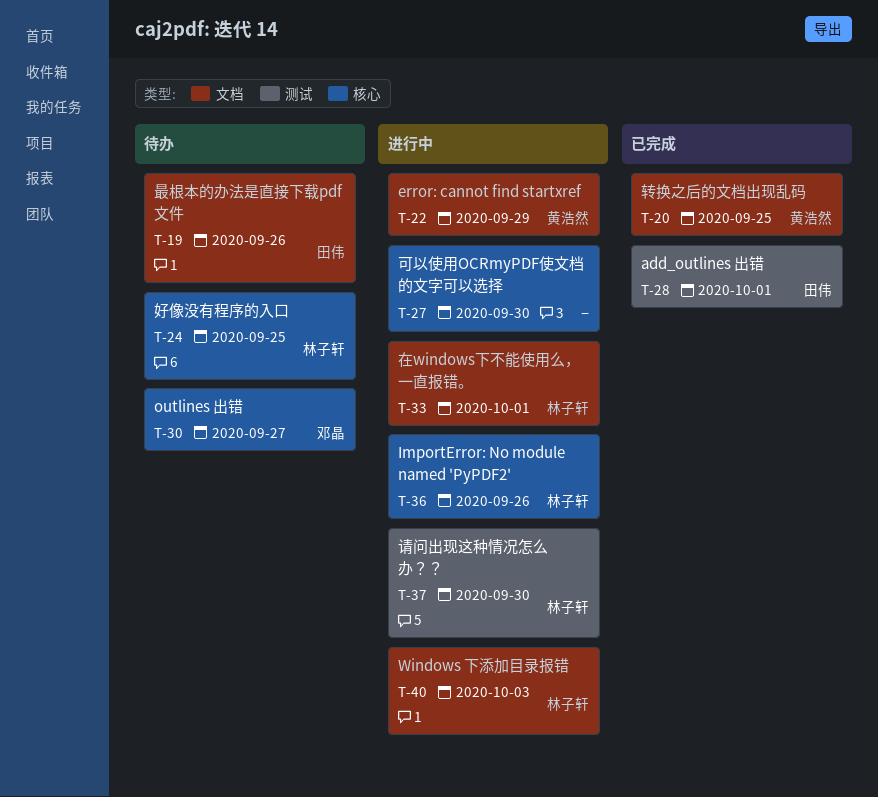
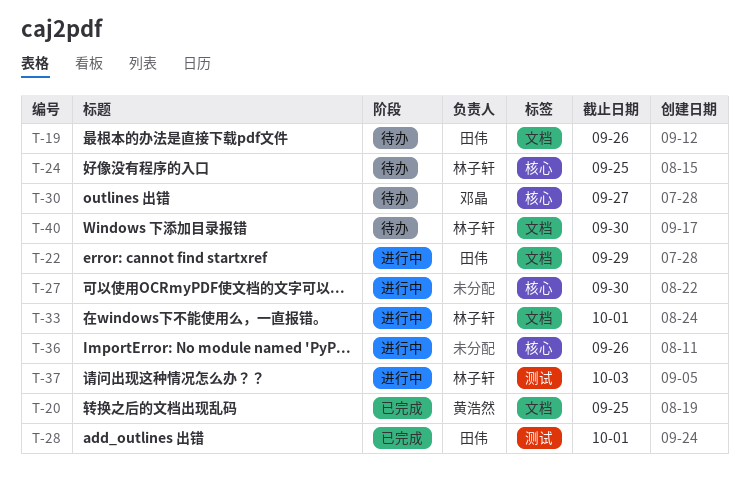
T-22, owner: 黄浩然 -> 田伟
T-36, owner: 林子轩 -> none
T-37, due: Sep 30 -> Oct 3
T-40, status: 进行中 -> 待办
T-40, due: Oct 3 -> Sep 30

